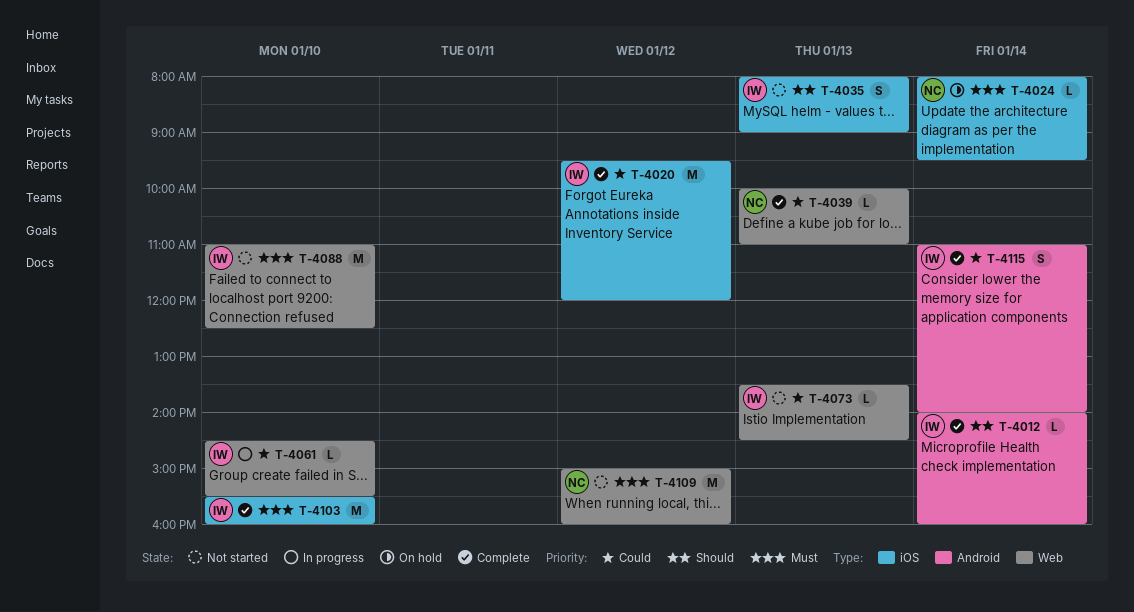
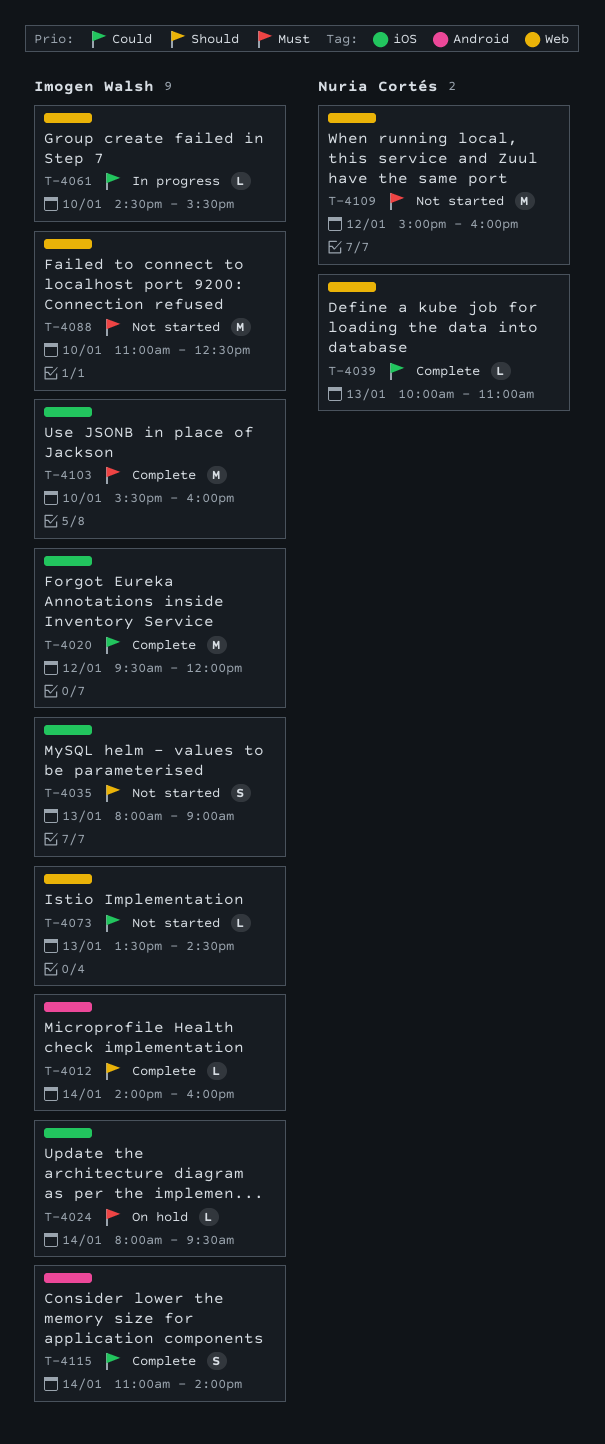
T-4024, owner: Nuria Cortés -> Imogen Walsh

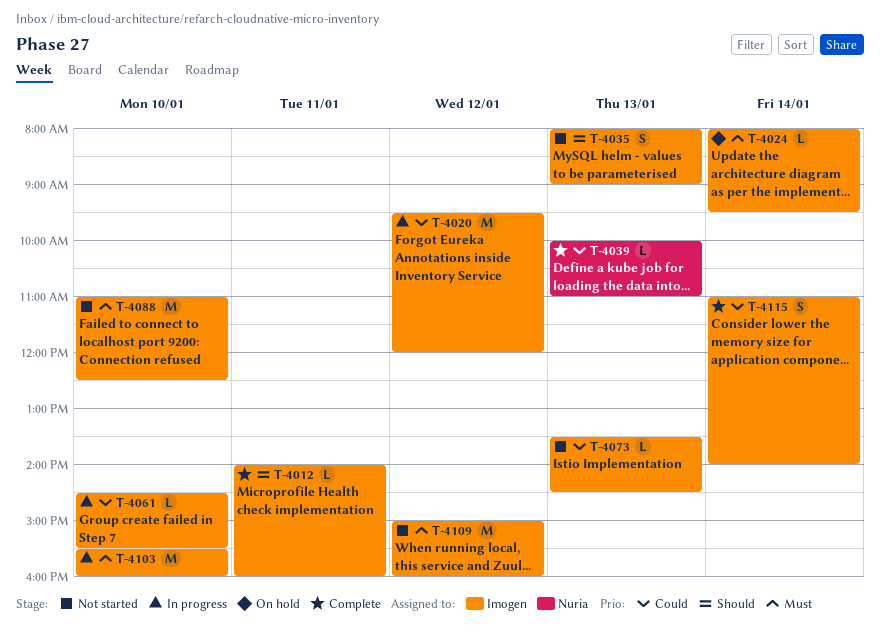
T-4012, day: Jan 14 -> Jan 11
T-4020, status: Complete -> In progress
T-4103, status: Complete -> In progress
T-4109, owner: Nuria Cortés -> Imogen Walsh

